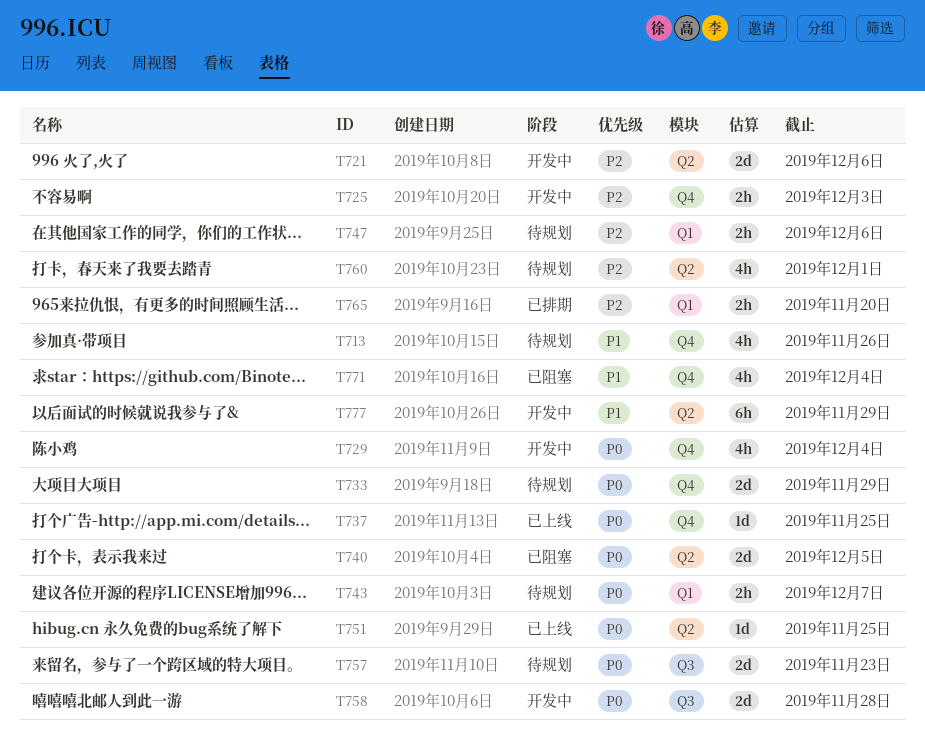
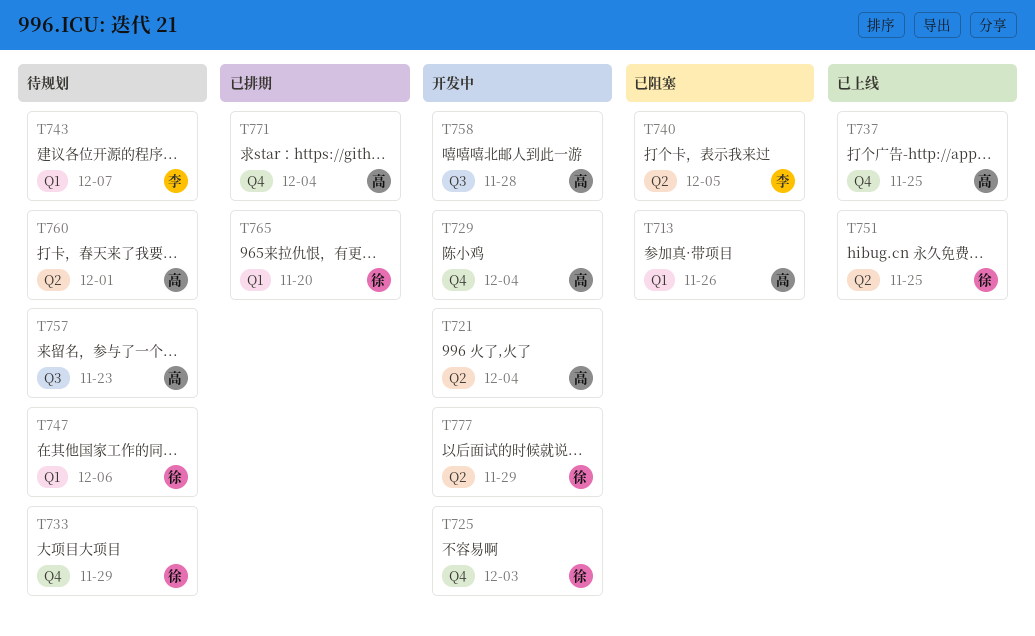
T713, status: 待规划 -> 已阻塞
T713, label: Q4 -> Q1
T721, due: Dec 6 -> Dec 4
T771, status: 已阻塞 -> 已排期

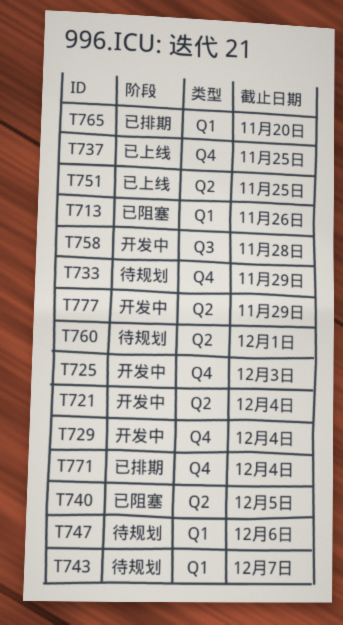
T757: present -> none

